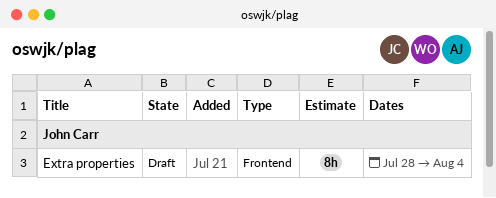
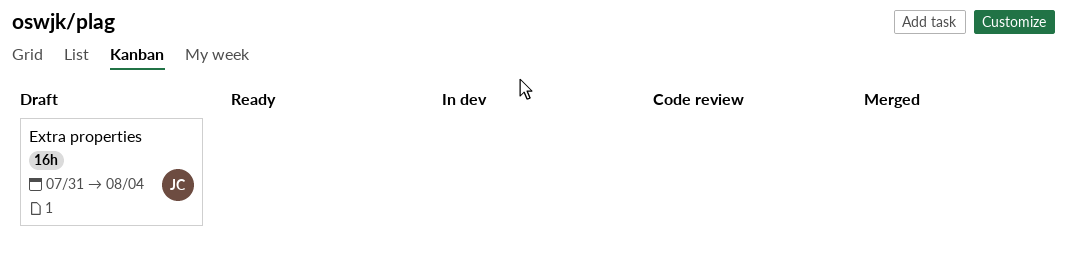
Extra properties, estimate: 8h -> 16h
Extra properties, start: Jul 28 -> Jul 31

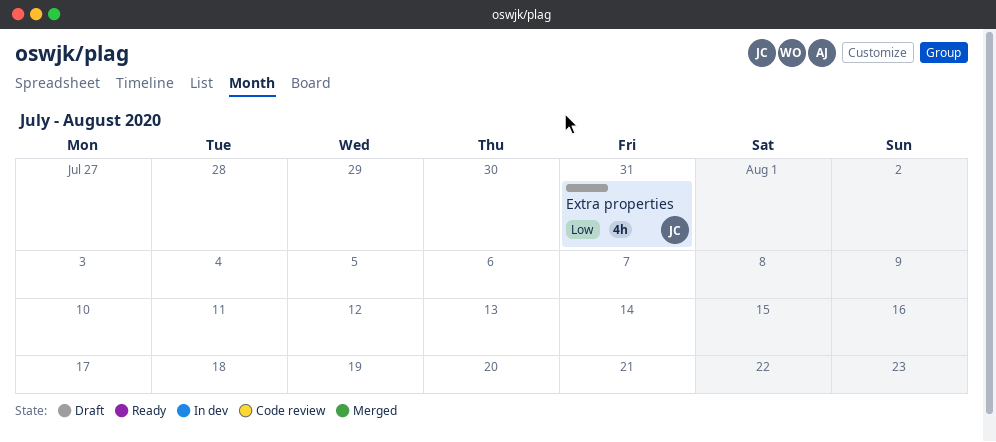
Extra properties, estimate: 16h -> 4h
Extra properties, due: Aug 4 -> Jul 31

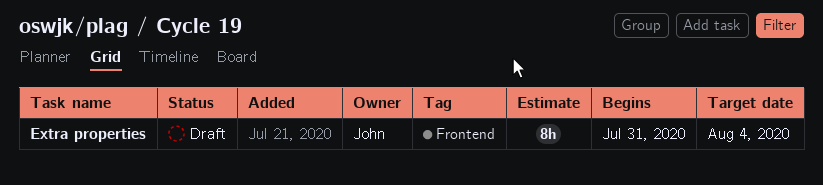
Extra properties, estimate: 4h -> 8h
Extra properties, due: Jul 31 -> Aug 4

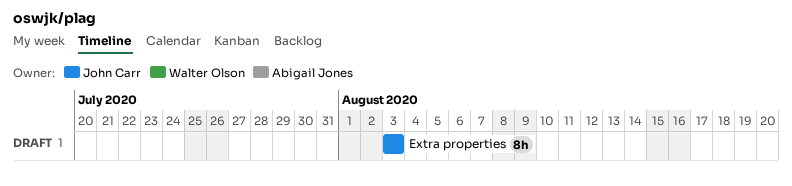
Extra properties, start: Jul 31 -> Aug 3
Extra properties, due: Aug 4 -> Aug 3

